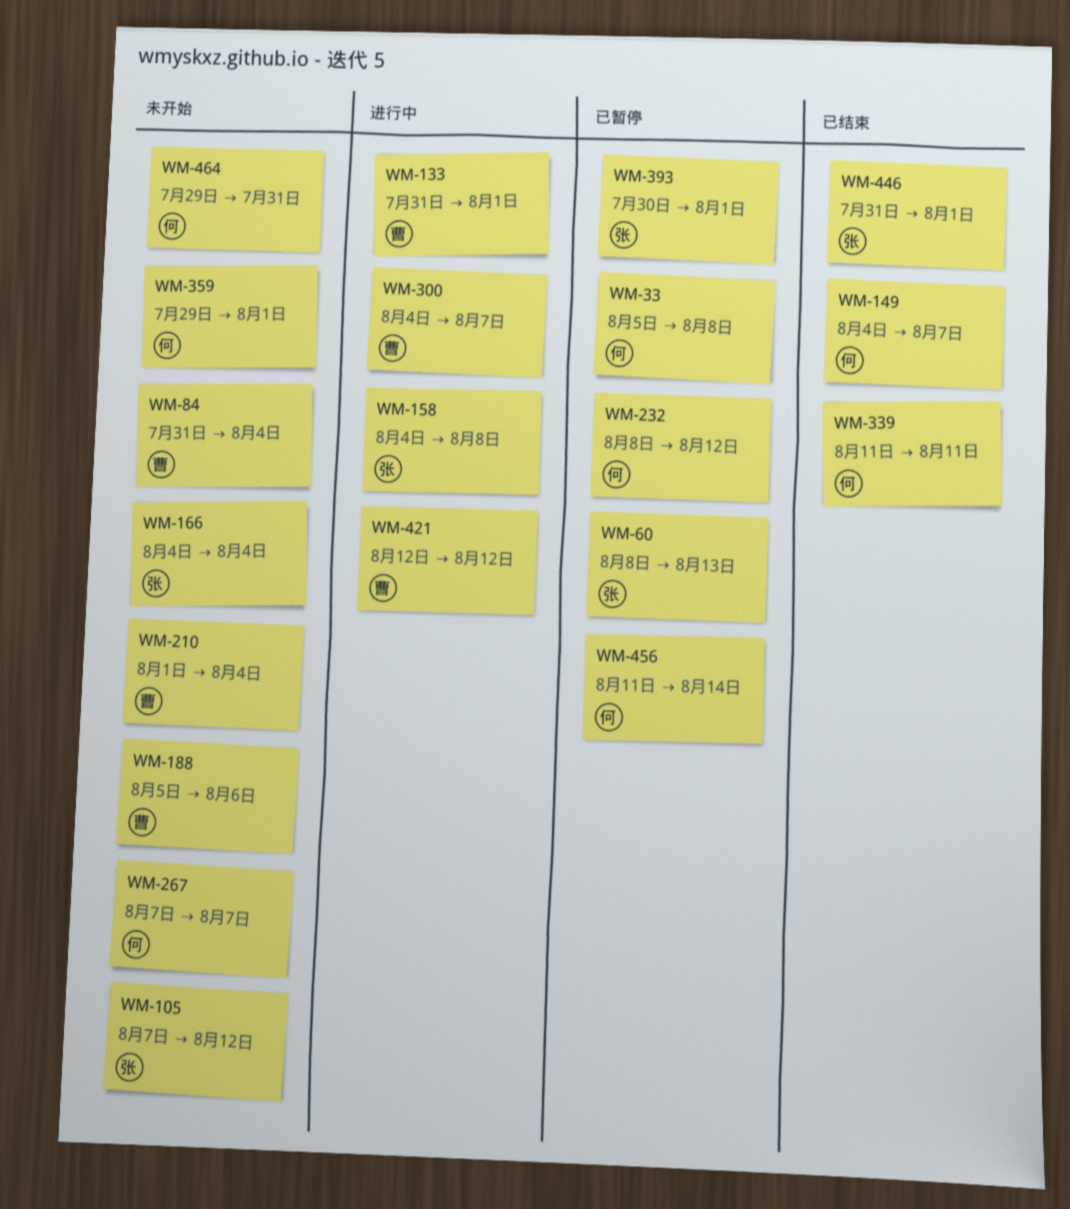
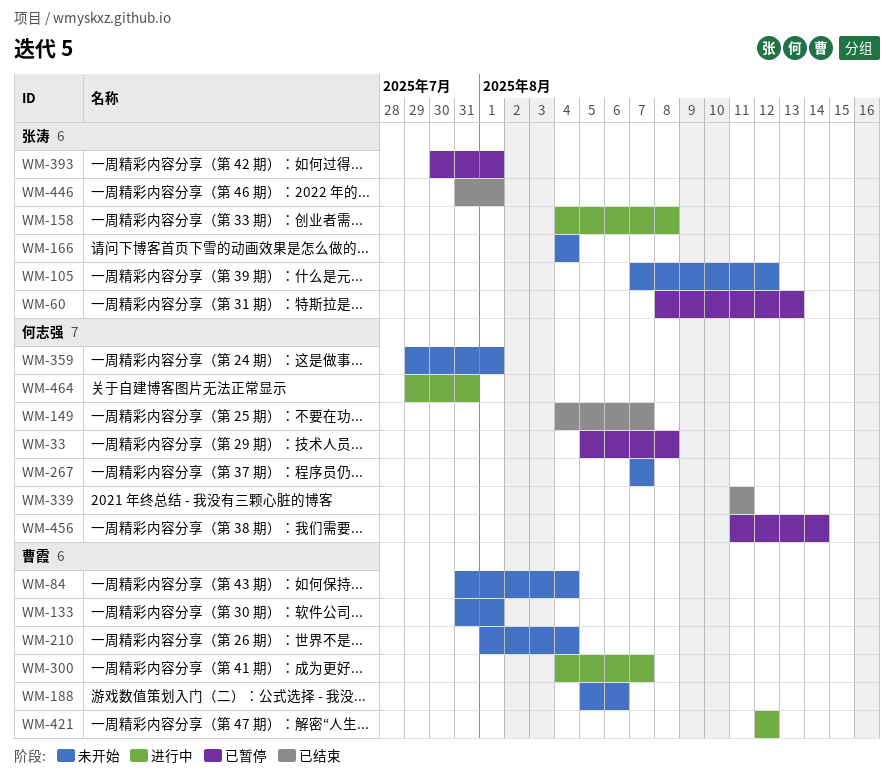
WM-133, status: 进行中 -> 未开始
WM-232: present -> none
WM-464, status: 未开始 -> 进行中

